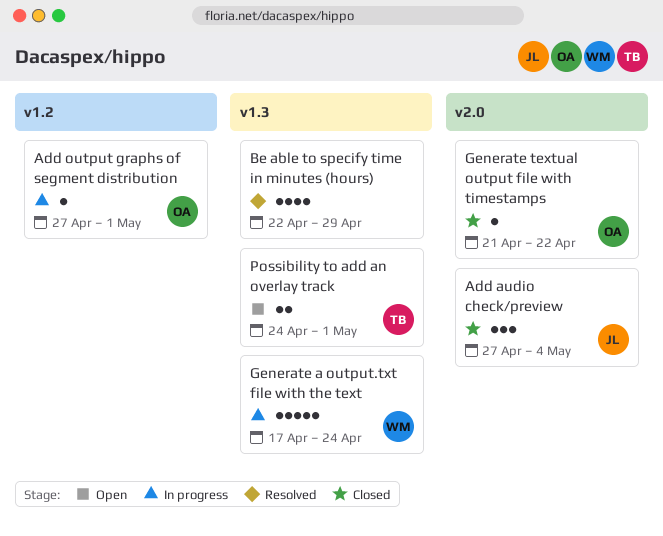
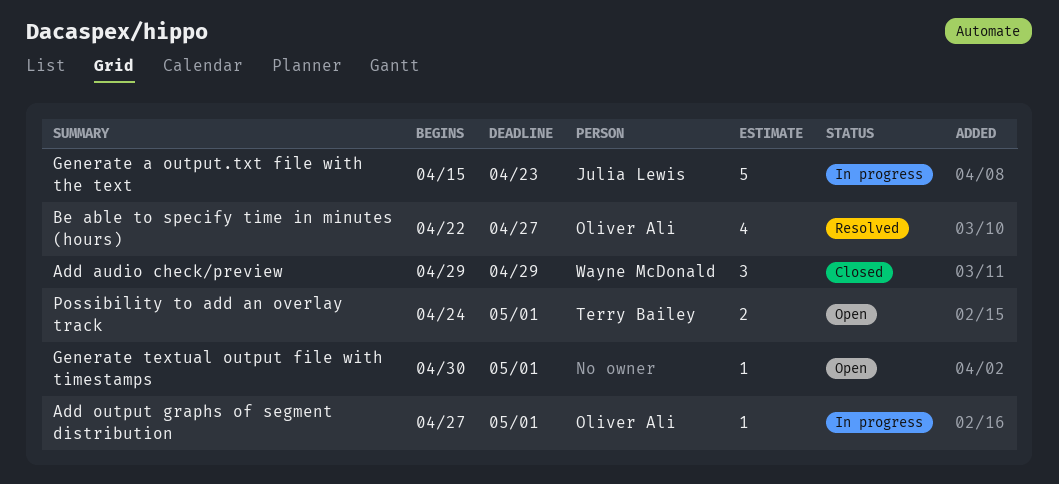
Add audio check/preview, owner: Julia Lewis -> Wayne McDonald
Add audio check/preview, start: Apr 27 -> Apr 29
Add audio check/preview, due: May 4 -> Apr 29
Be able to specify time in minutes (hours), owner: none -> Oliver Ali
Be able to specify time in minutes (hours), due: Apr 29 -> Apr 27
Generate a output.txt file with the text, owner: Wayne McDonald -> Julia Lewis
Generate a output.txt file with the text, start: Apr 17 -> Apr 15
Generate a output.txt file with the text, due: Apr 24 -> Apr 23
Generate textual output file with timestamps, status: Closed -> Open
Generate textual output file with timestamps, owner: Oliver Ali -> none
Generate textual output file with timestamps, start: Apr 21 -> Apr 30
Generate textual output file with timestamps, due: Apr 22 -> May 1

